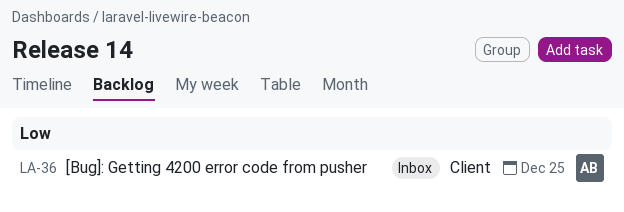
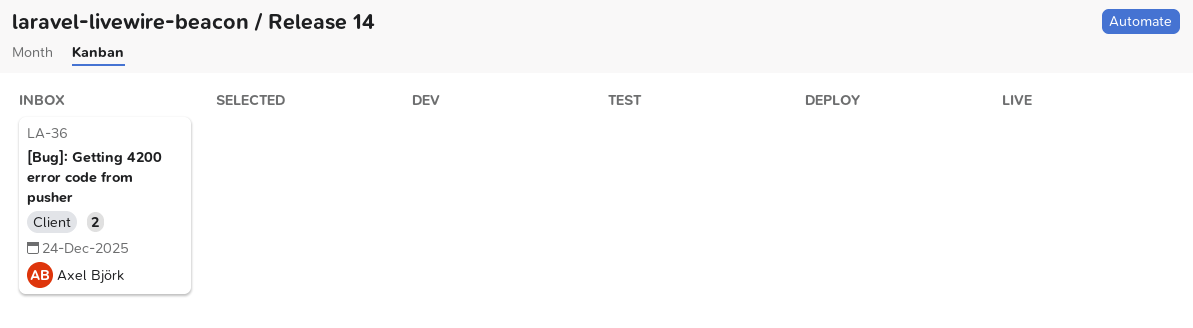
LA-36, due: Dec 25 -> Dec 24

